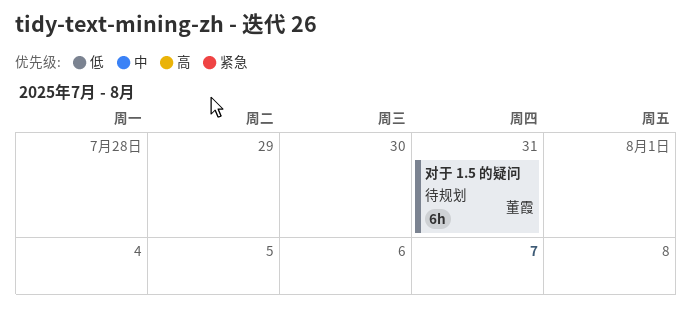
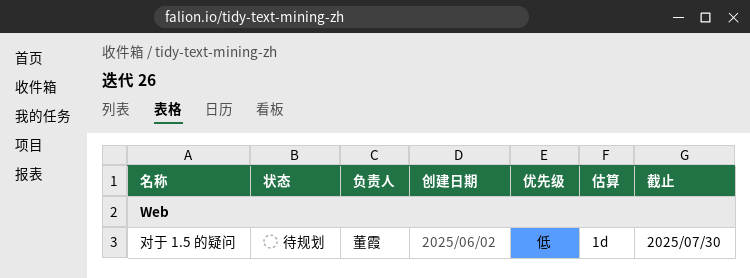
对于 1.5 的疑问, estimate: 6h -> 1d
对于 1.5 的疑问, due: Jul 31 -> Jul 30

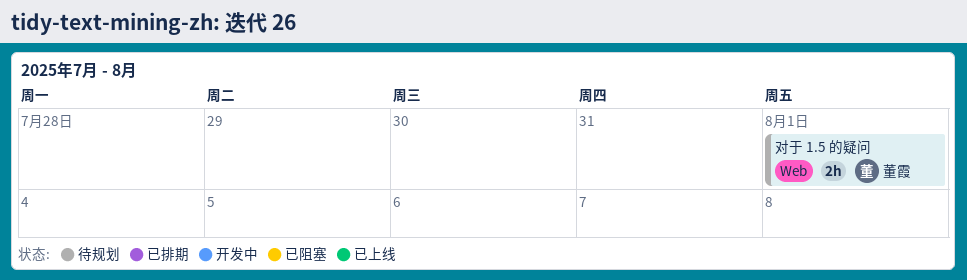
对于 1.5 的疑问, estimate: 1d -> 2h
对于 1.5 的疑问, due: Jul 30 -> Aug 1

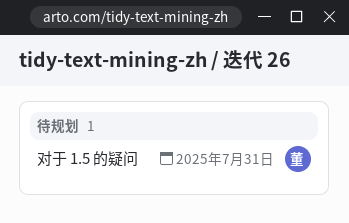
对于 1.5 的疑问, due: Aug 1 -> Jul 31

